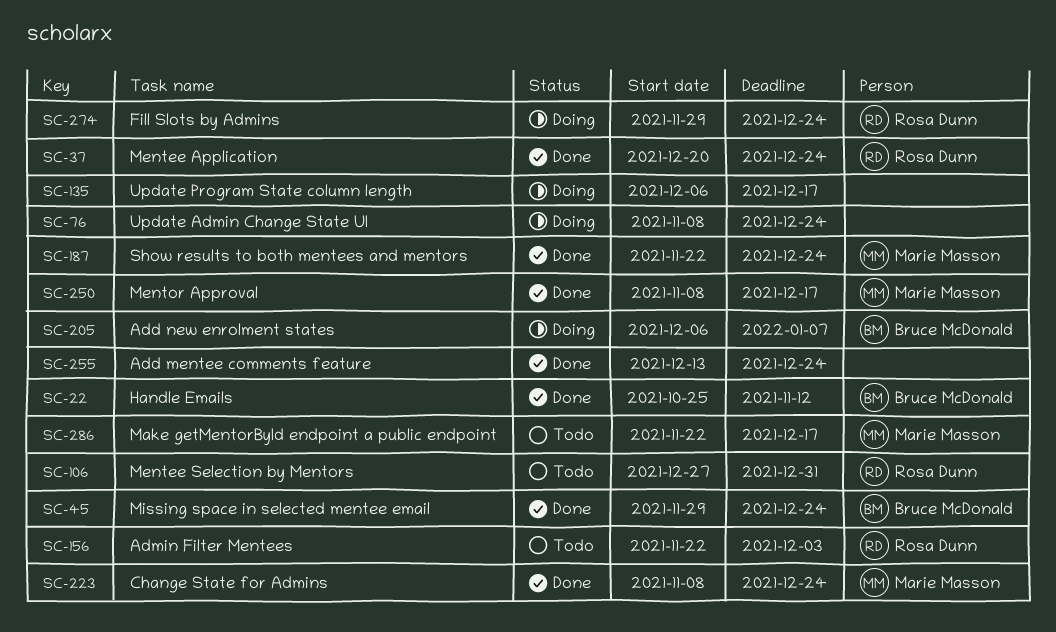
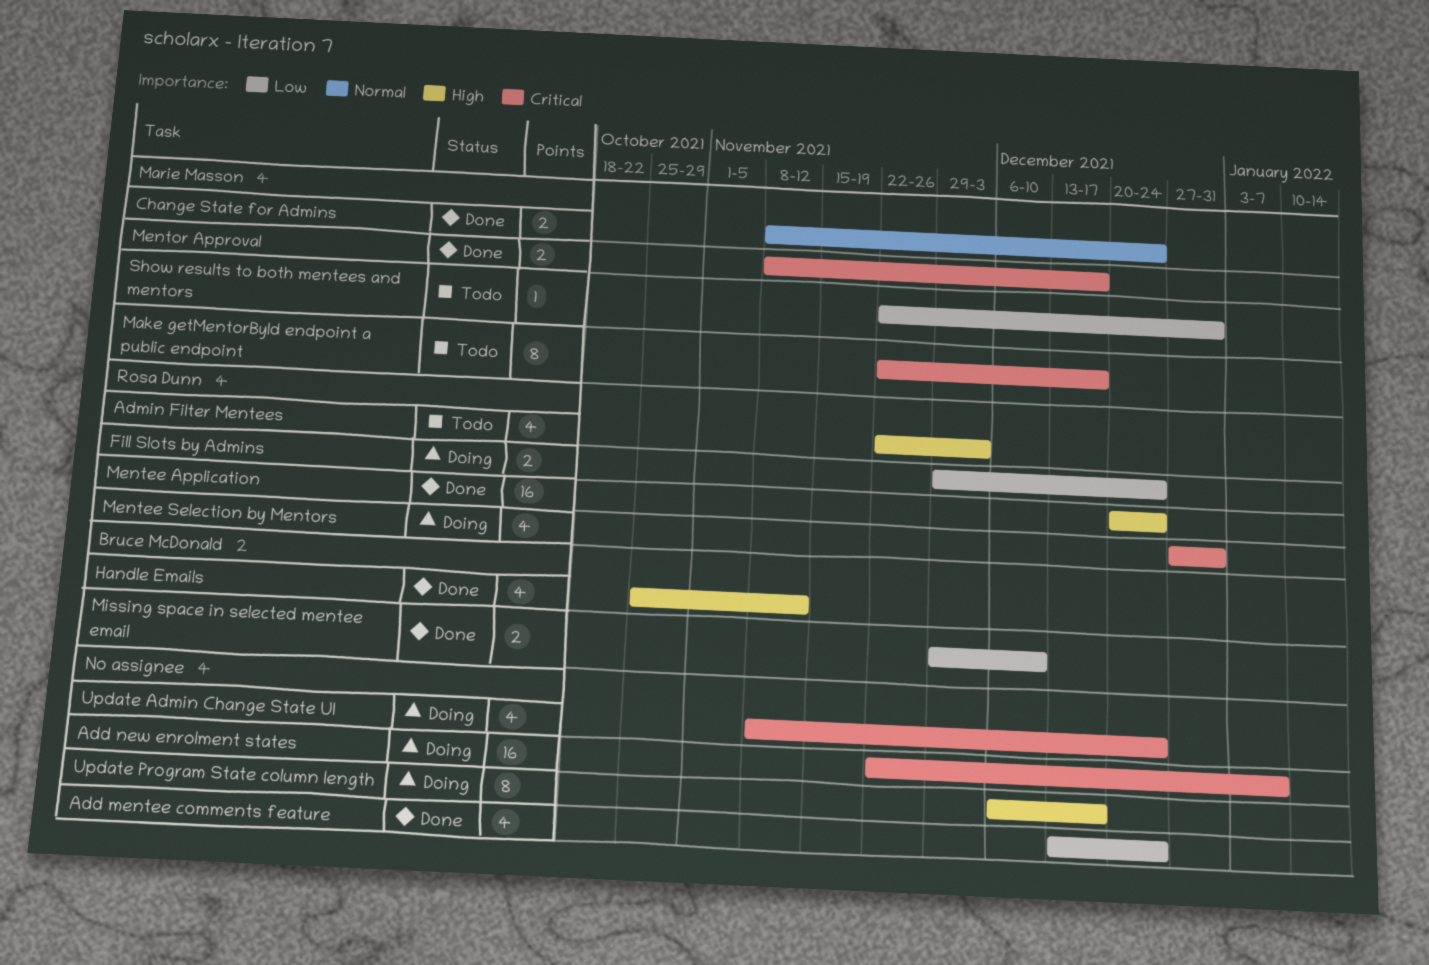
Add new enrolment states, owner: Bruce McDonald -> none
Add new enrolment states, start: Dec 6 -> Nov 22
Mentee Selection by Mentors, status: Todo -> Doing
Missing space in selected mentee email, due: Dec 24 -> Dec 10
Show results to both mentees and mentors, status: Done -> Todo
Show results to both mentees and mentors, due: Dec 24 -> Dec 31

